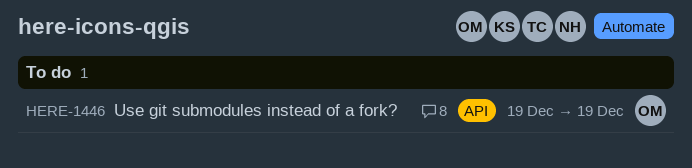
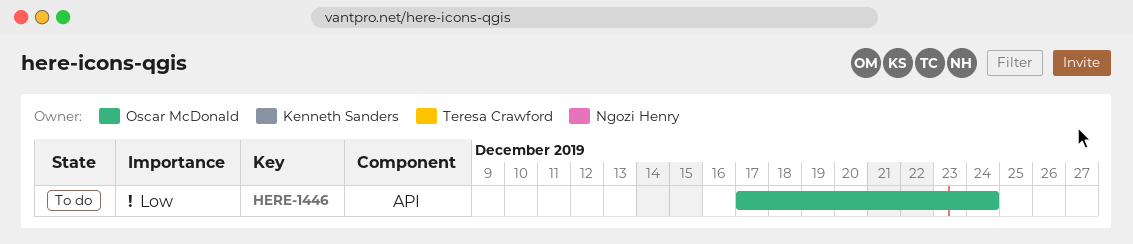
HERE-1446, start: Dec 19 -> Dec 17
HERE-1446, due: Dec 19 -> Dec 24

